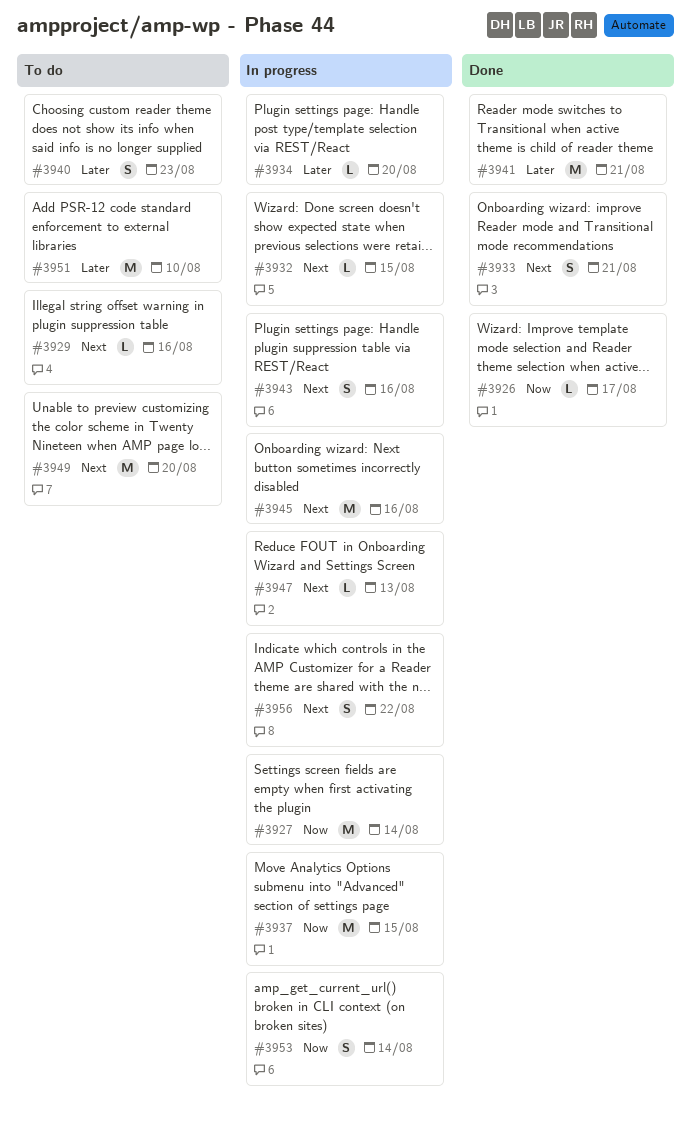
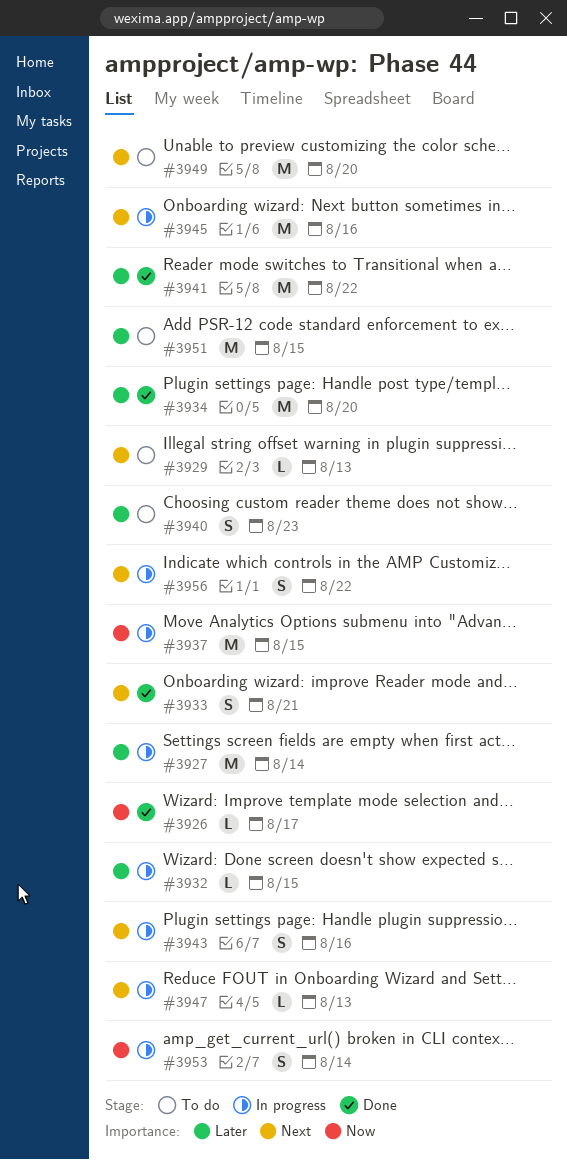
#3927, priority: Now -> Later
#3929, due: Aug 16 -> Aug 13
#3932, priority: Next -> Later
#3934, status: In progress -> Done
#3934, estimate: L -> M
#3941, due: Aug 21 -> Aug 22
#3951, due: Aug 10 -> Aug 15

